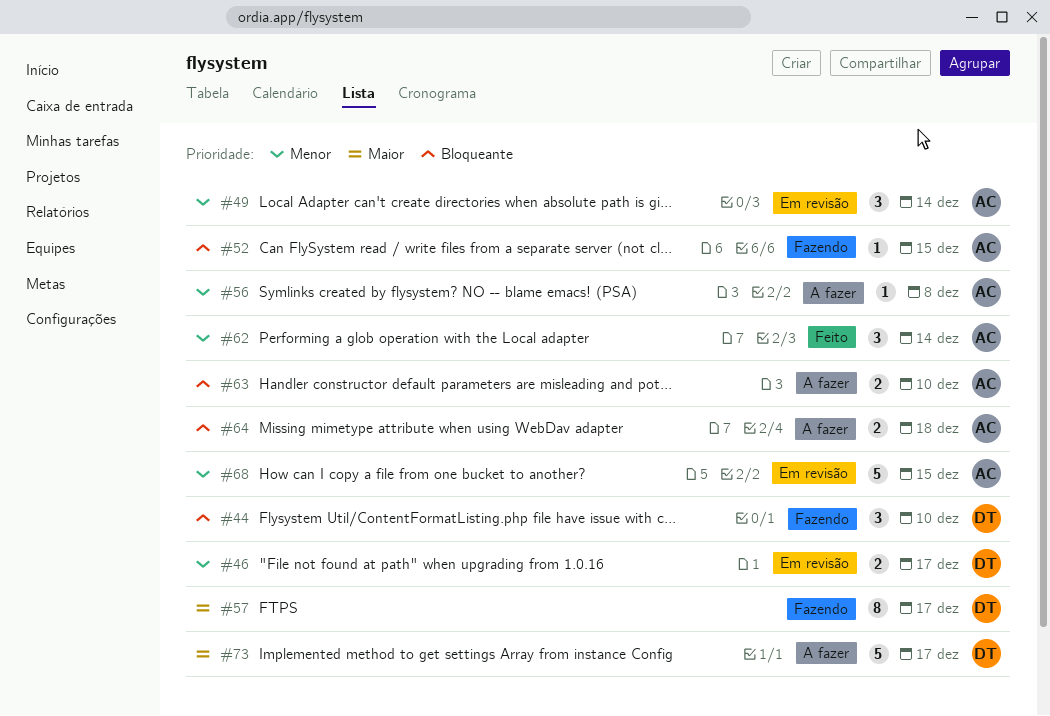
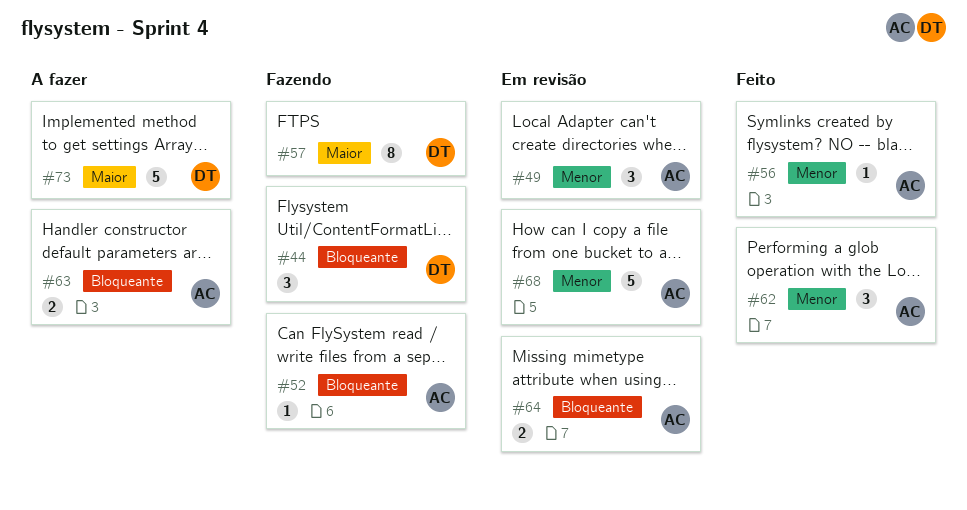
#46: present -> none
#56, status: A fazer -> Feito
#64, status: A fazer -> Em revisão

